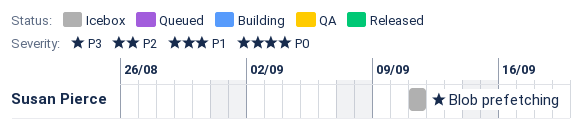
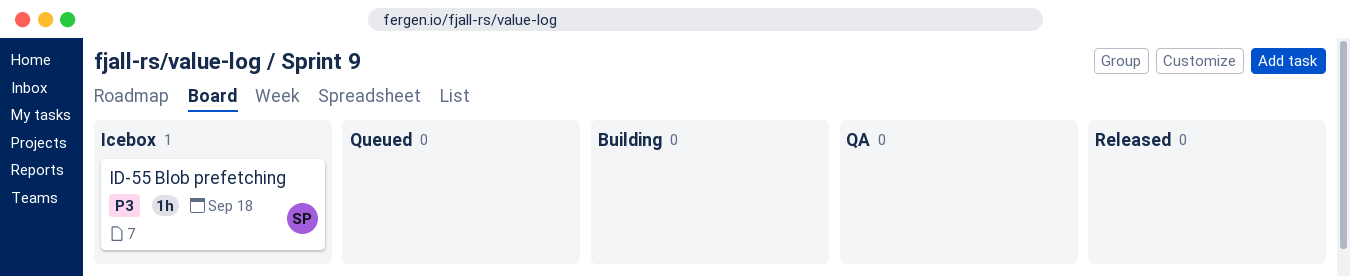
Blob prefetching, due: Sep 11 -> Sep 18

